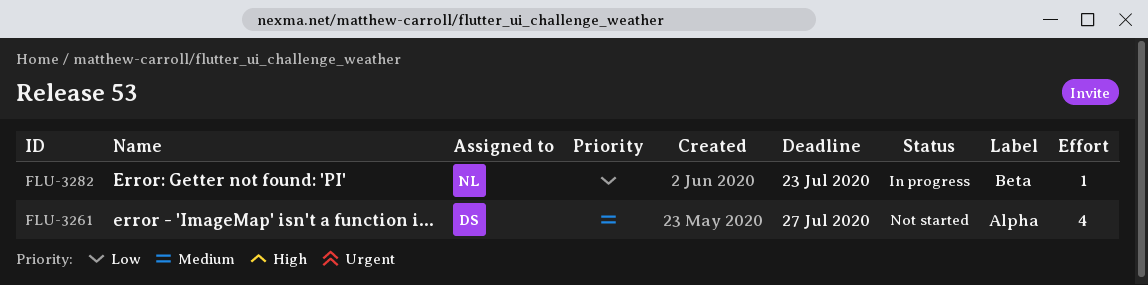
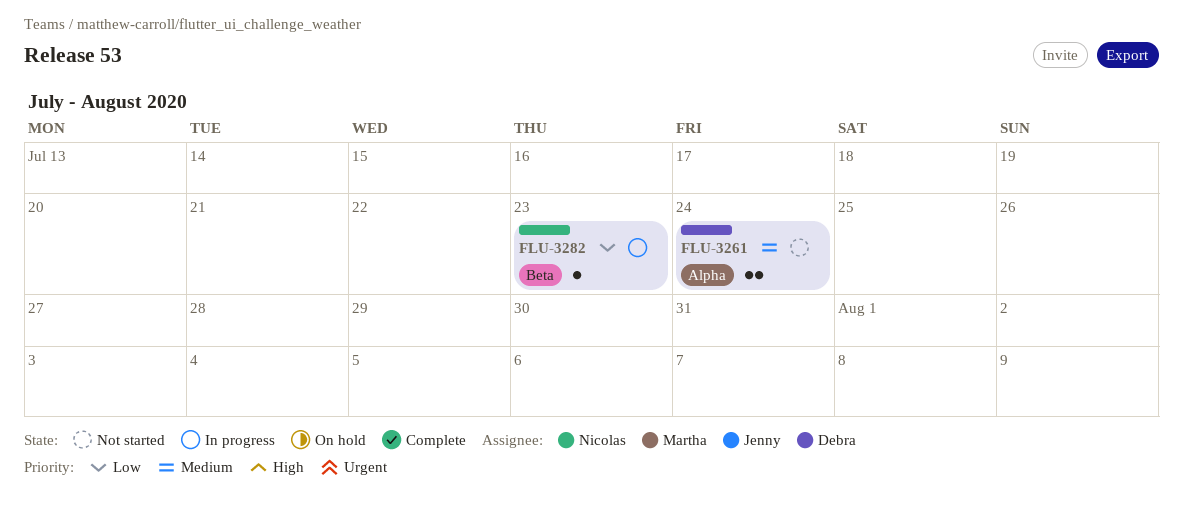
FLU-3261, estimate: 4 -> 2
FLU-3261, due: Jul 27 -> Jul 24

